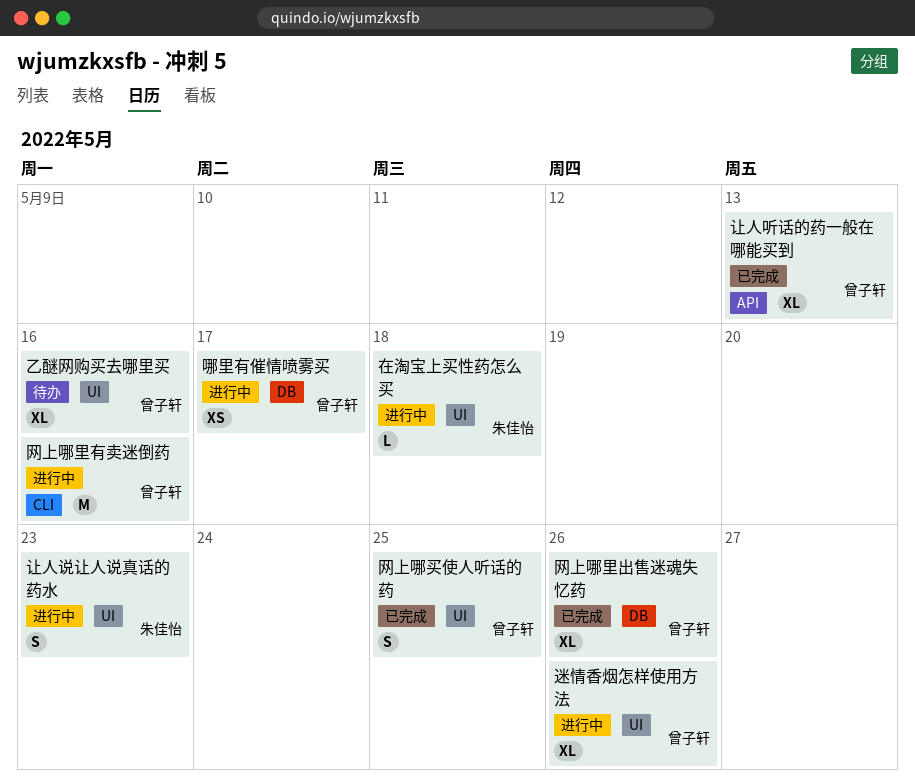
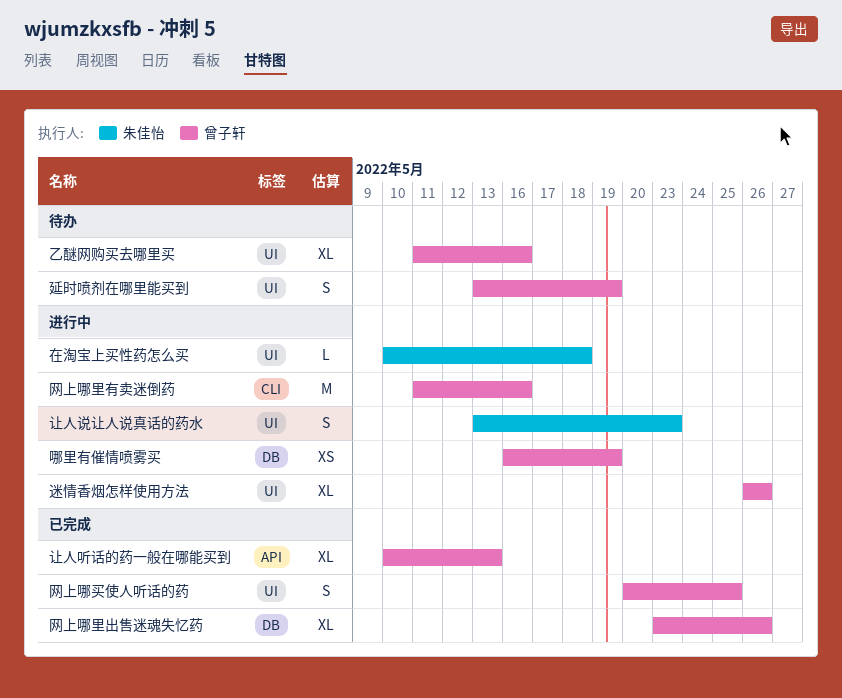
哪里有催情喷雾买, due: May 17 -> May 19
延时喷剂在哪里能买到: none -> present

